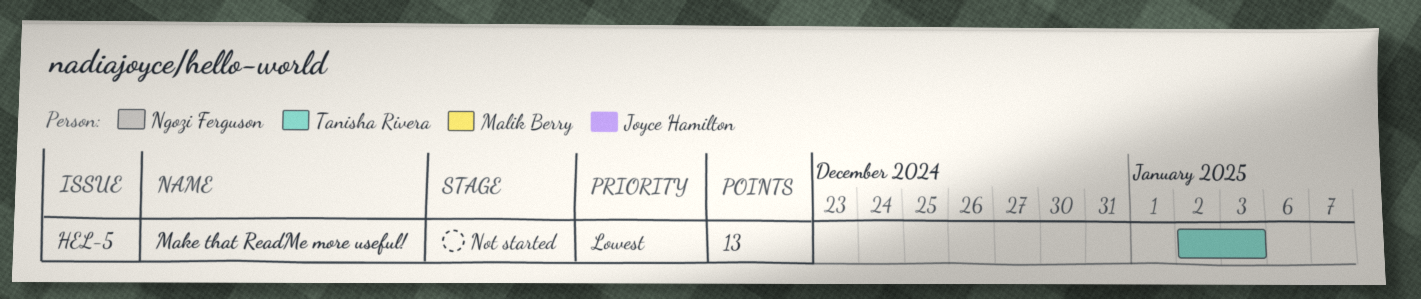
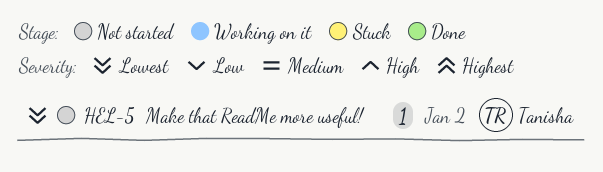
HEL-5, estimate: 13 -> 1
HEL-5, due: Jan 3 -> Jan 2

